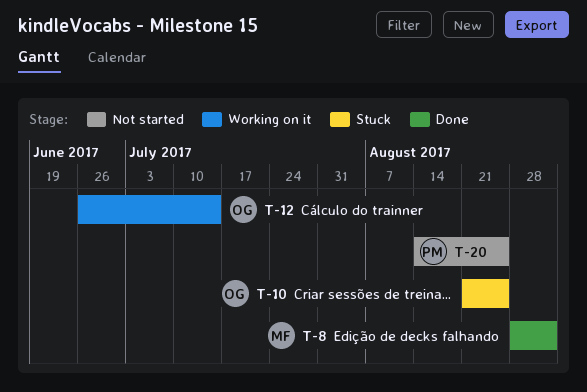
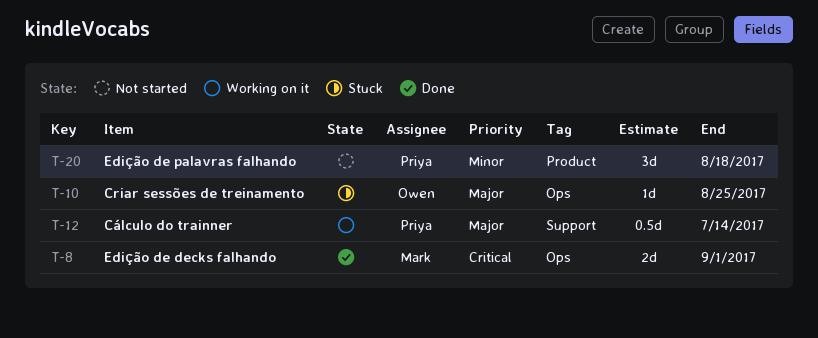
T-12, owner: Owen -> Priya
T-20, due: Aug 25 -> Aug 18

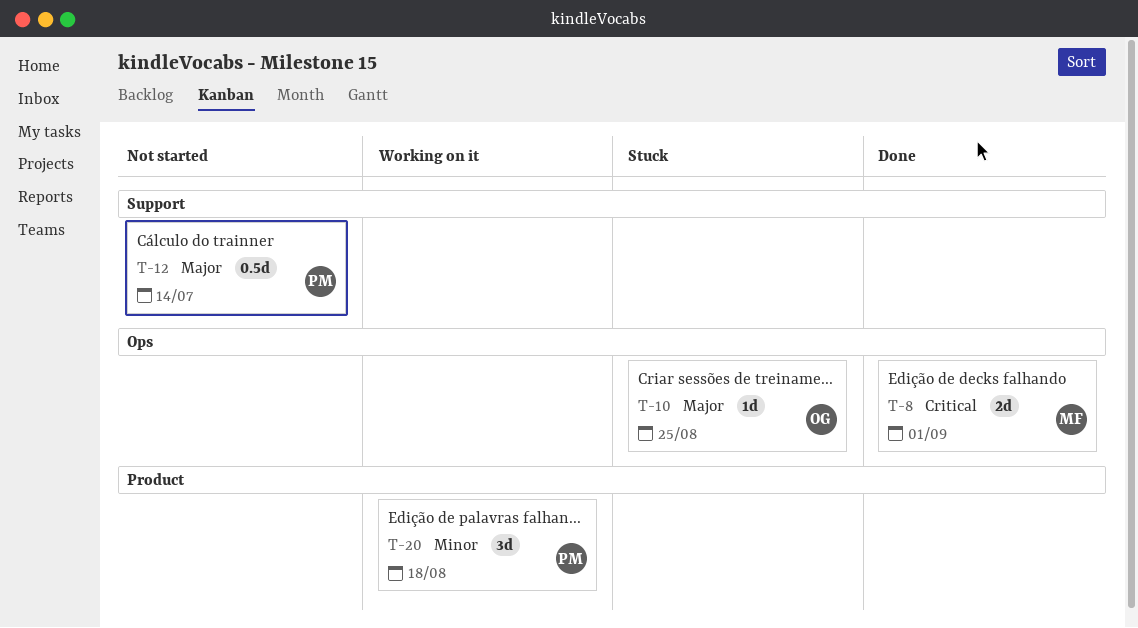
T-12, status: Working on it -> Not started
T-20, status: Not started -> Working on it

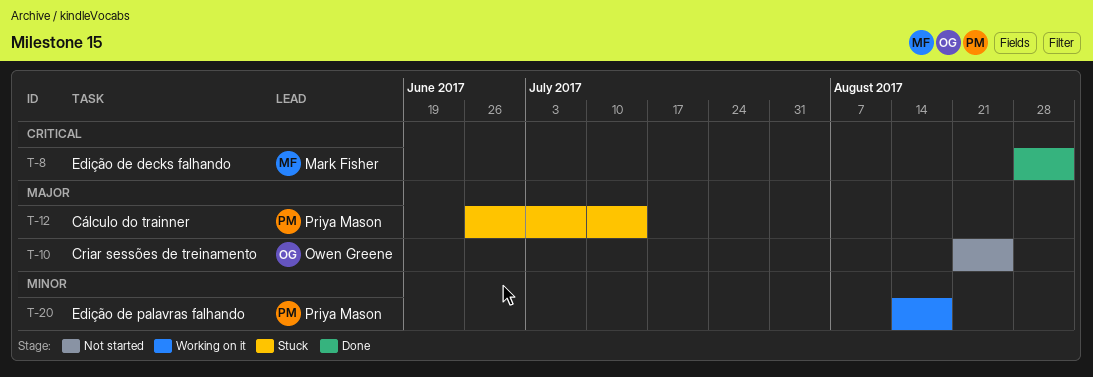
T-10, status: Stuck -> Not started
T-12, status: Not started -> Stuck

